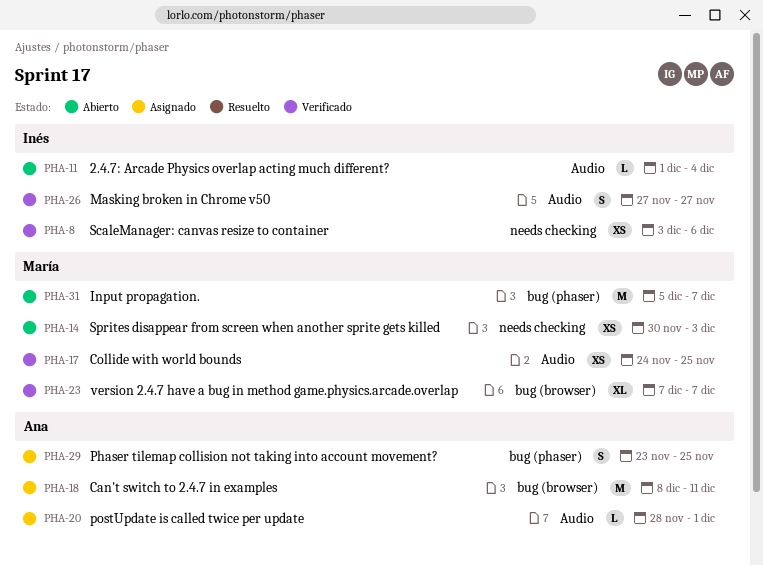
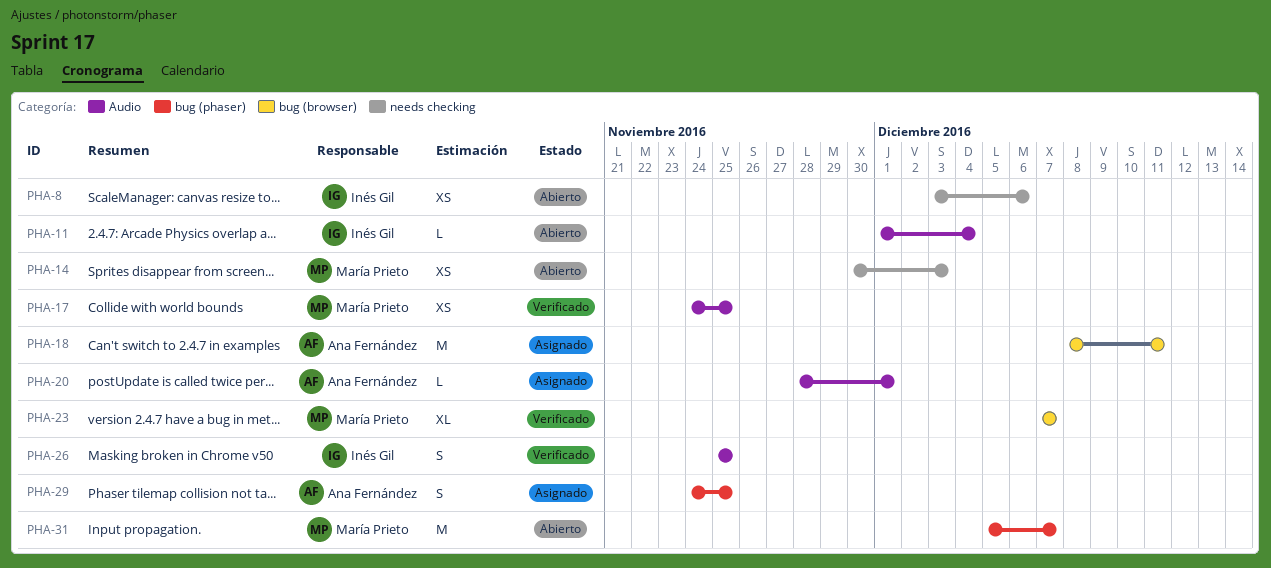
PHA-8, status: Verificado -> Abierto
PHA-26, start: Nov 27 -> Nov 25
PHA-26, due: Nov 27 -> Nov 25
PHA-29, start: Nov 23 -> Nov 24

